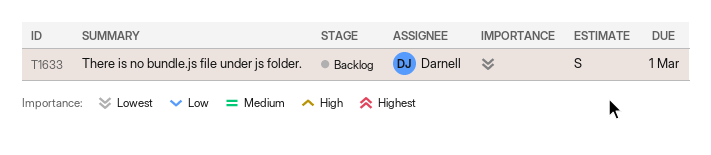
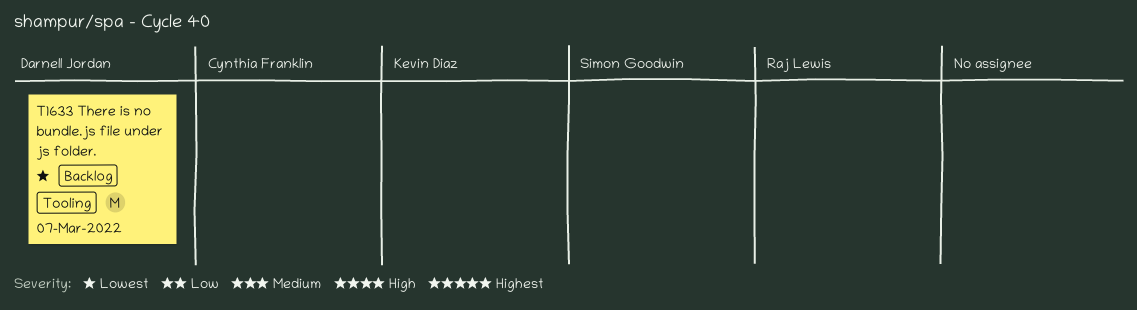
T1633, estimate: S -> M
T1633, due: Mar 1 -> Mar 7

